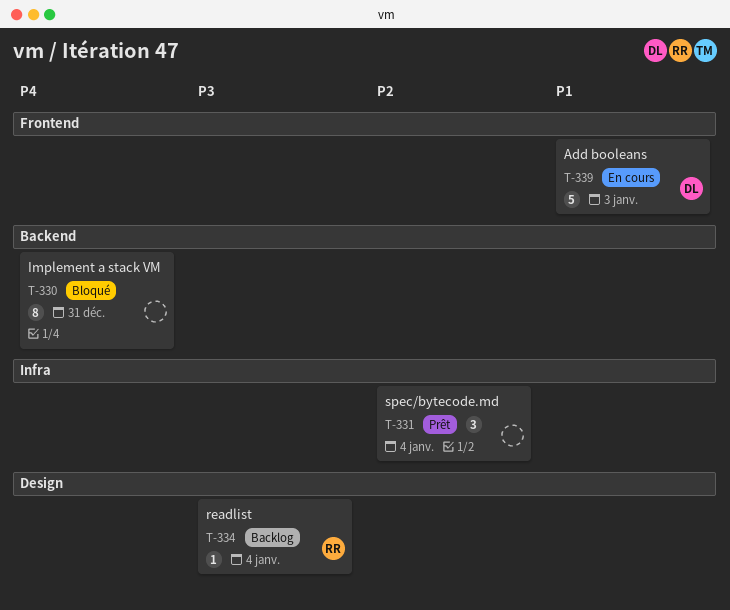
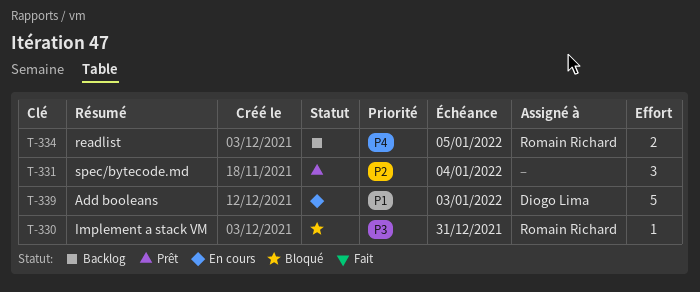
T-330, owner: none -> Romain Richard
T-330, priority: P4 -> P3
T-330, estimate: 8 -> 1
T-334, priority: P3 -> P4
T-334, estimate: 1 -> 2
T-334, due: Jan 4 -> Jan 5

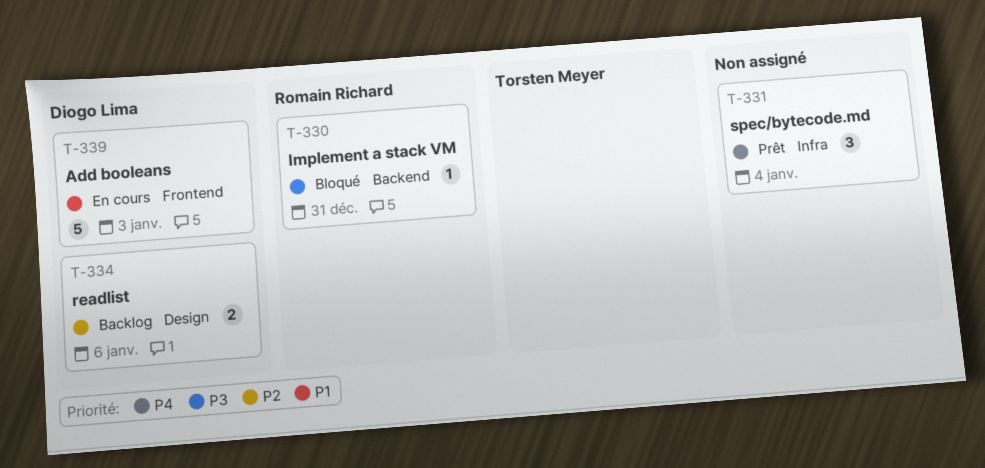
T-331, priority: P2 -> P4
T-334, owner: Romain Richard -> Diogo Lima
T-334, priority: P4 -> P2
T-334, due: Jan 5 -> Jan 6

